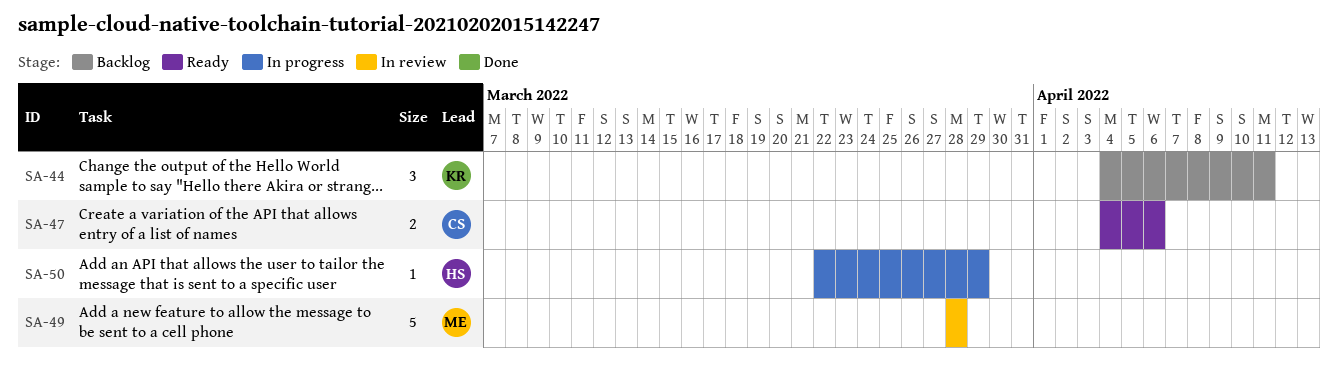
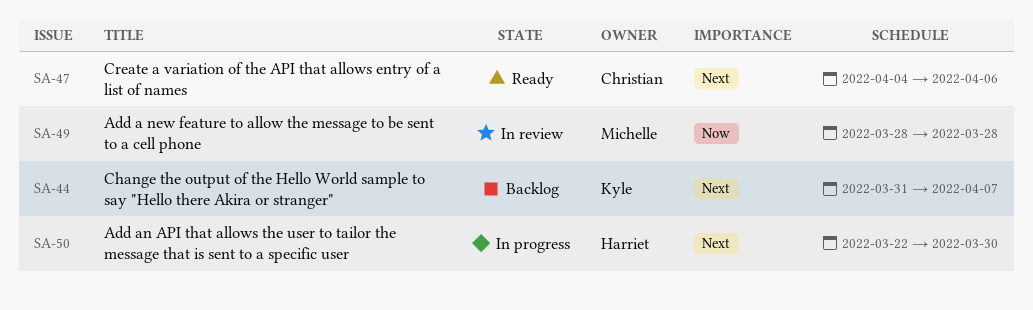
SA-44, start: Apr 4 -> Mar 31
SA-44, due: Apr 11 -> Apr 7
SA-50, due: Mar 29 -> Mar 30

